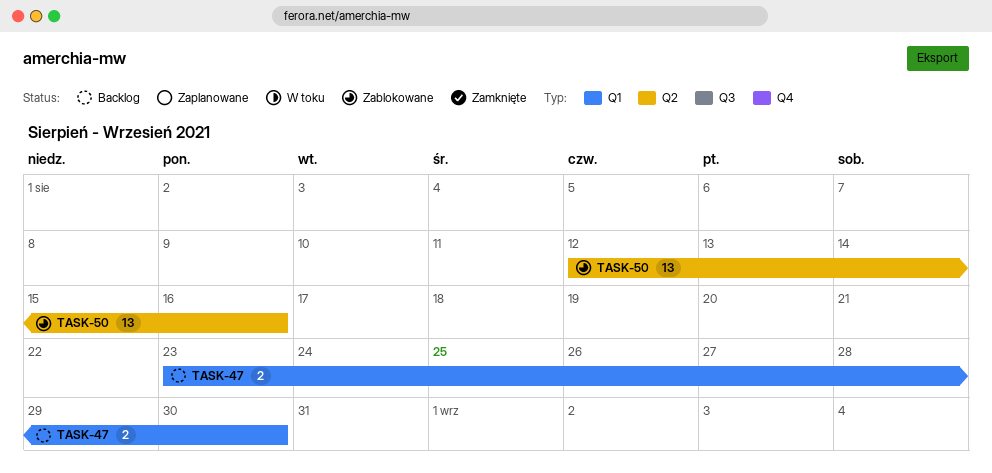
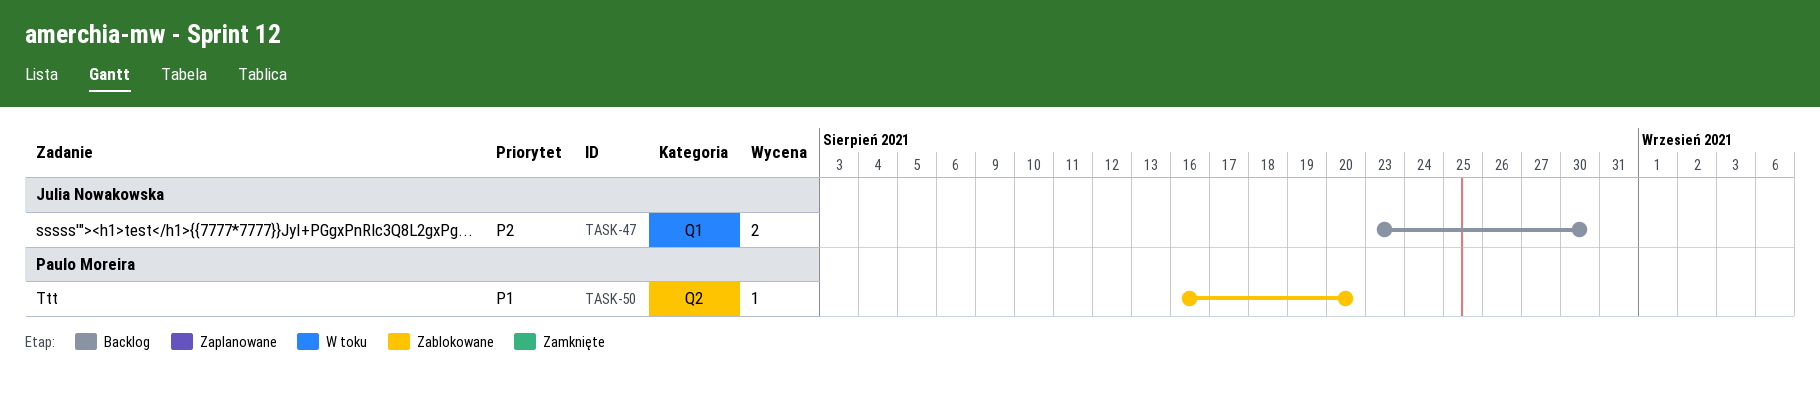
TASK-50, estimate: 13 -> 1
TASK-50, start: Aug 12 -> Aug 16
TASK-50, due: Aug 16 -> Aug 20

